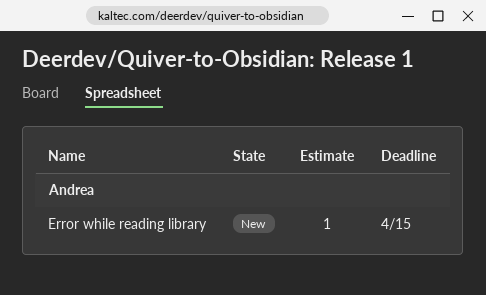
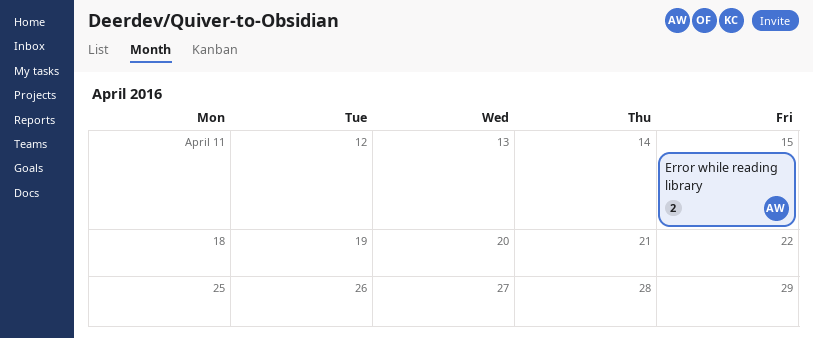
Error while reading library, estimate: 1 -> 2

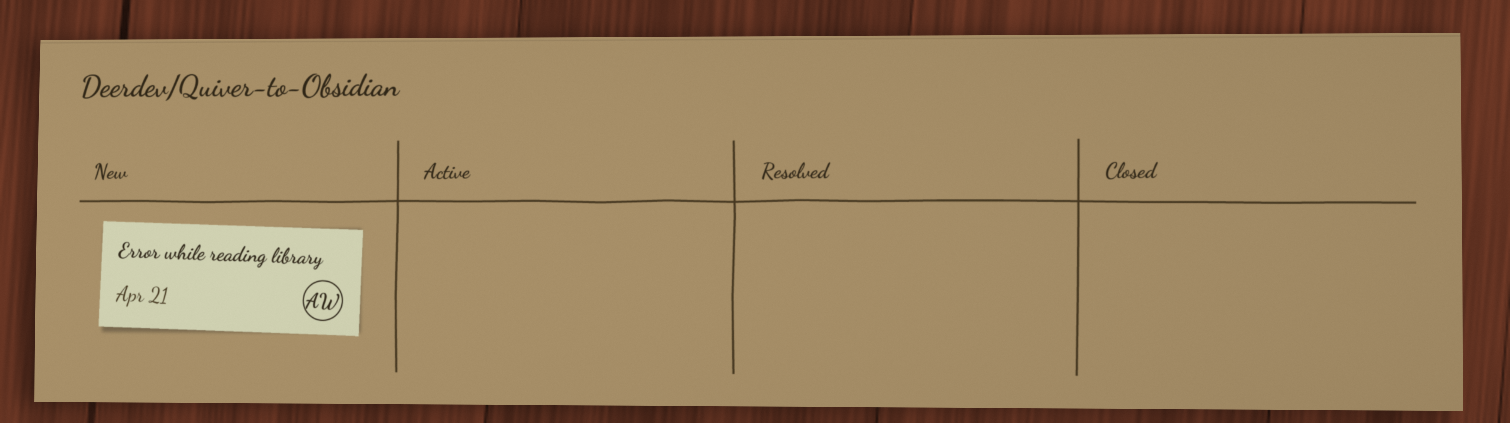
Error while reading library, due: Apr 15 -> Apr 21

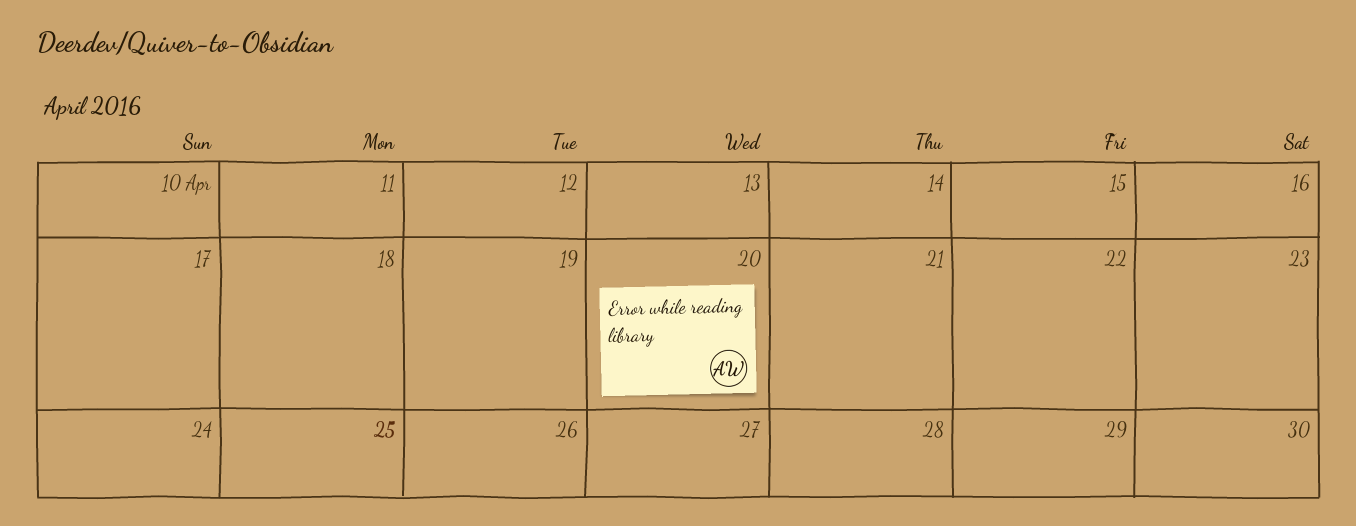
Error while reading library, due: Apr 21 -> Apr 20

